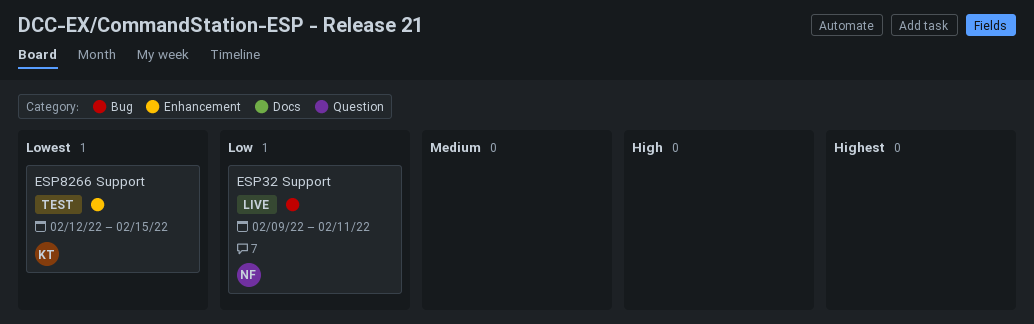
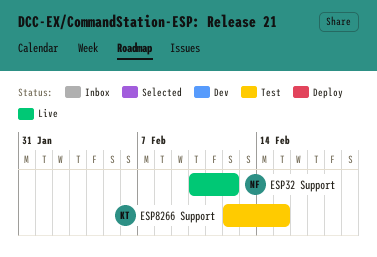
ESP32 Support, start: Feb 9 -> Feb 10
ESP32 Support, due: Feb 11 -> Feb 12

